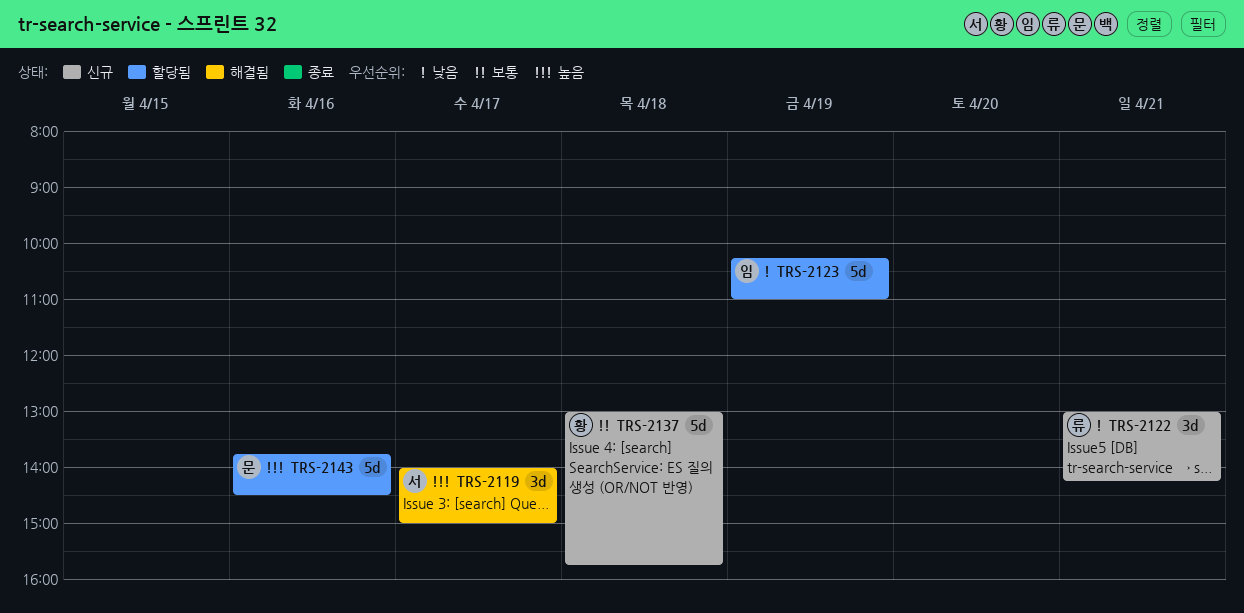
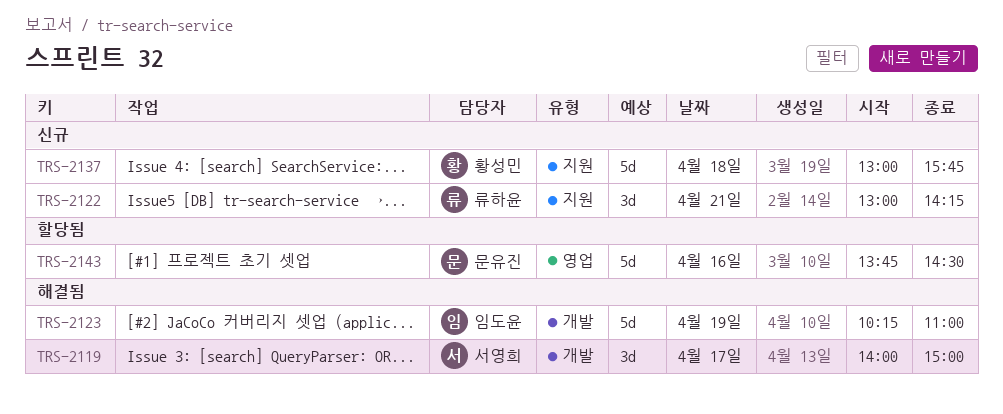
TRS-2123, status: 할당됨 -> 해결됨

